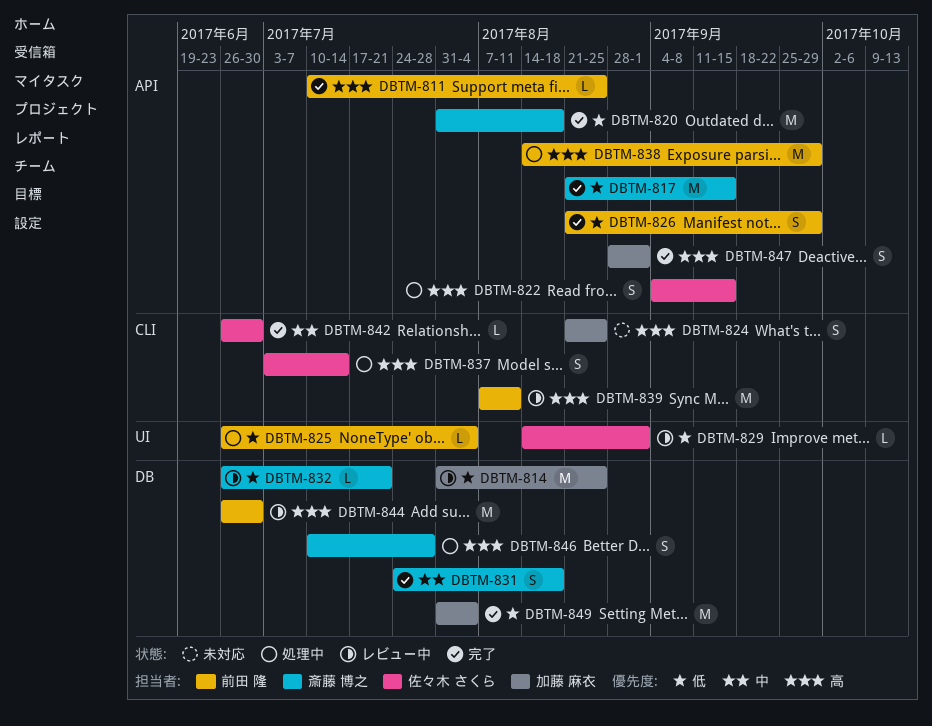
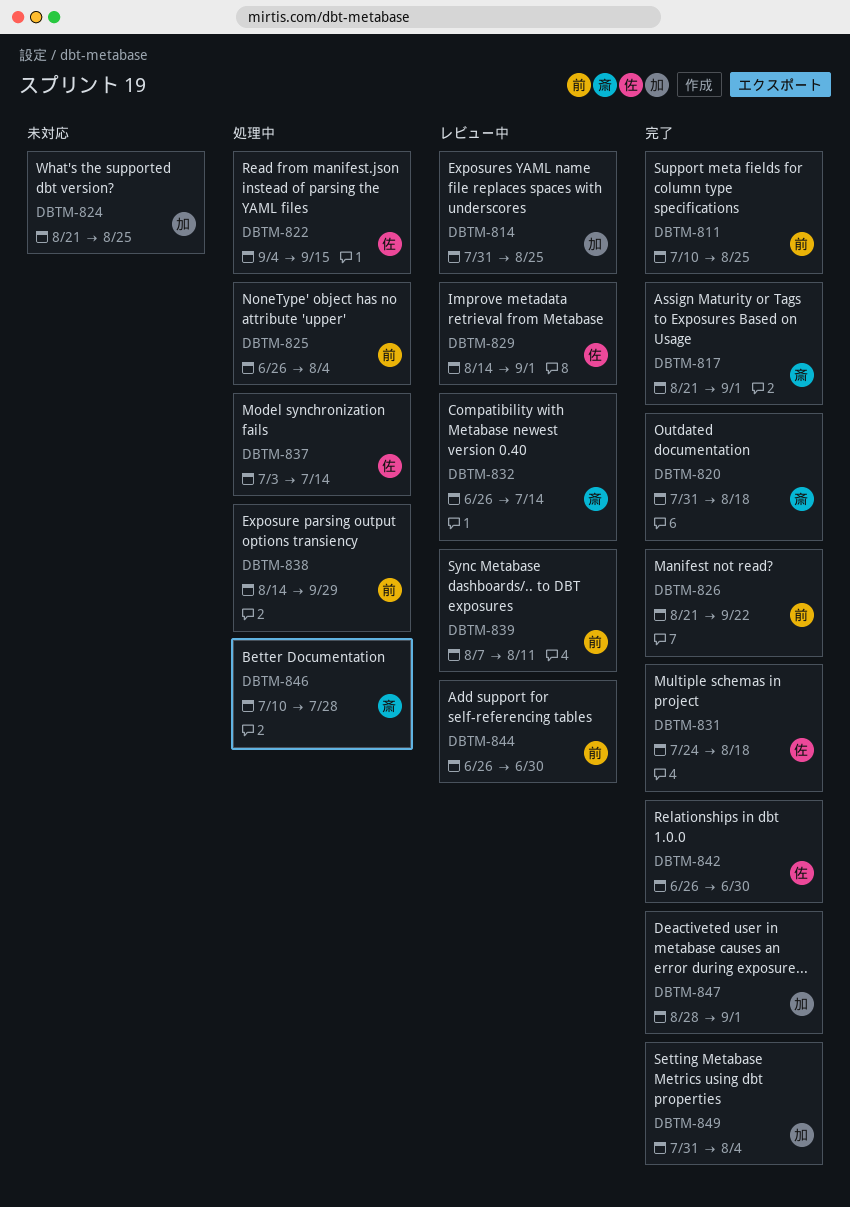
DBTM-817, due: Sep 15 -> Sep 1
DBTM-826, due: Sep 29 -> Sep 22
DBTM-831, owner: 斎藤 博之 -> 佐々木 さくら
DBTM-832, due: Jul 21 -> Jul 14

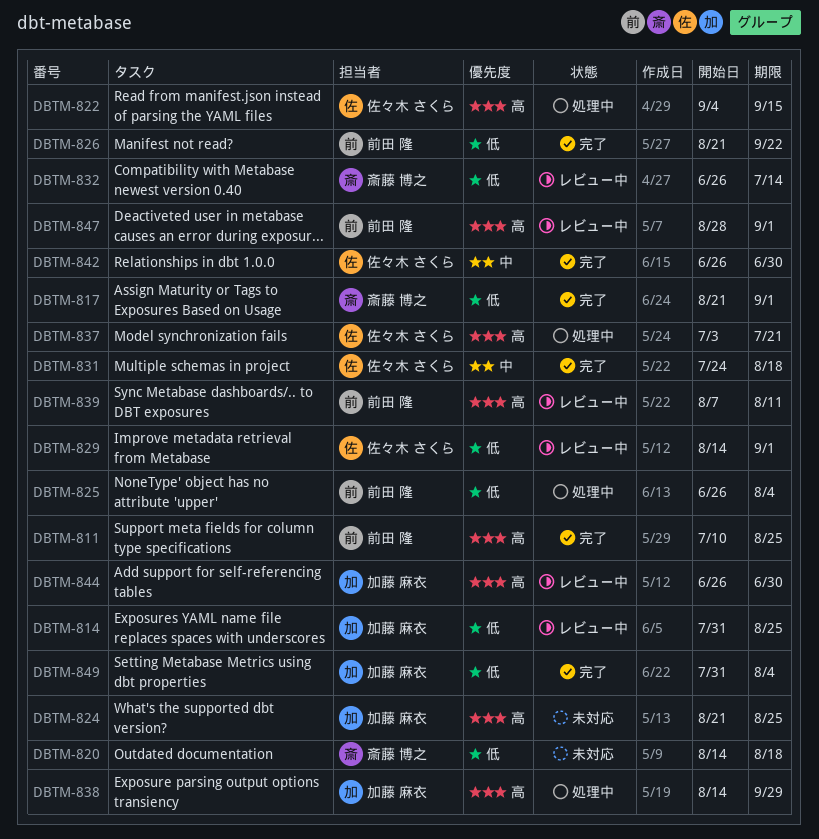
DBTM-820, status: 完了 -> 未対応
DBTM-820, start: Jul 31 -> Aug 14
DBTM-837, due: Jul 14 -> Jul 21
DBTM-838, owner: 前田 隆 -> 加藤 麻衣
DBTM-844, owner: 前田 隆 -> 加藤 麻衣
DBTM-846: present -> none
DBTM-847, status: 完了 -> レビュー中
DBTM-847, owner: 加藤 麻衣 -> 前田 隆

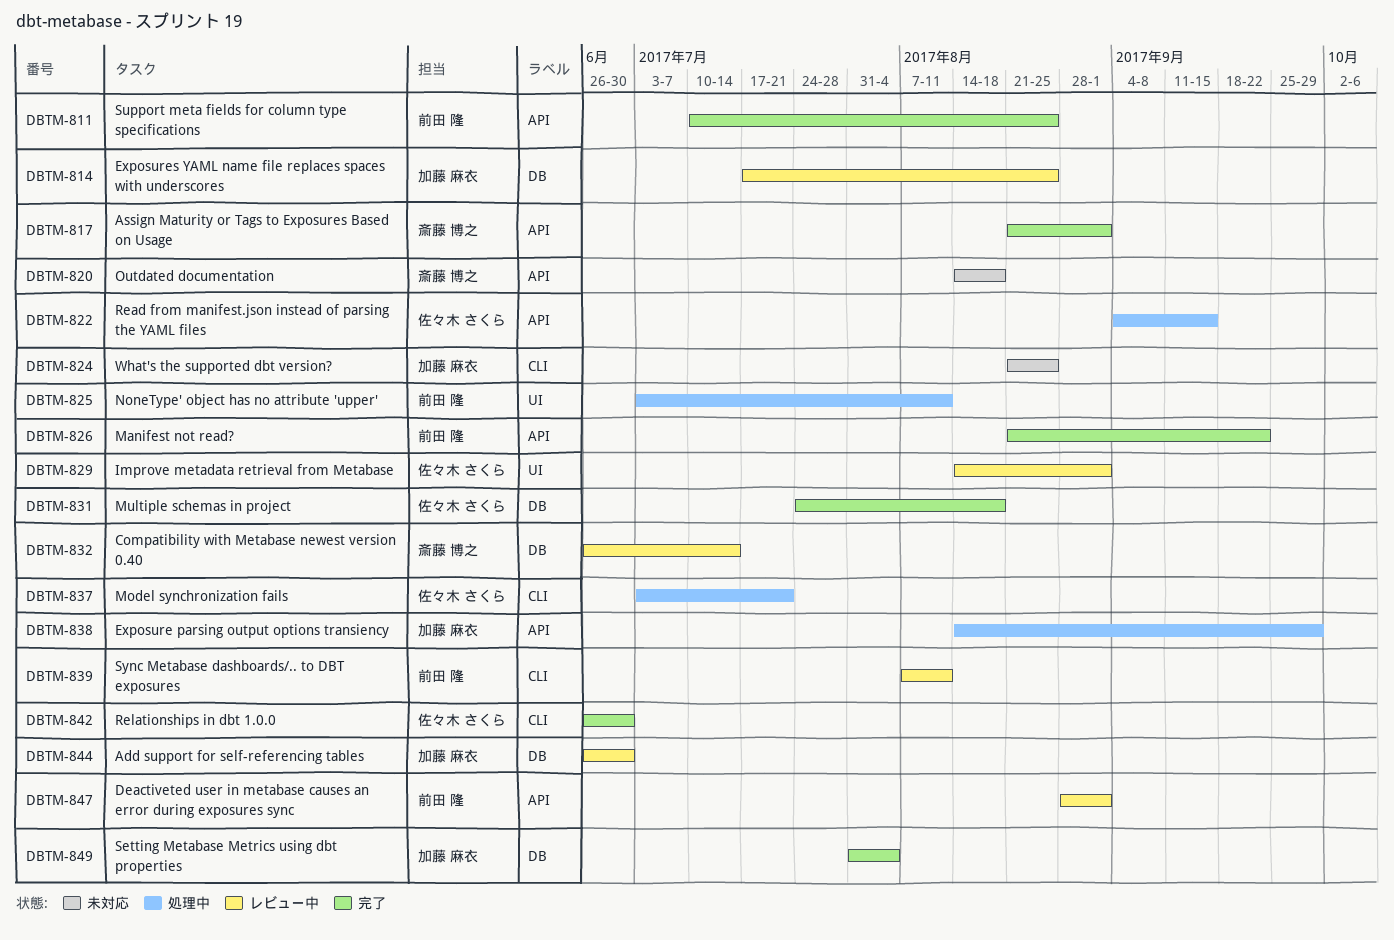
DBTM-814, start: Jul 31 -> Jul 17
DBTM-825, start: Jun 26 -> Jul 3
DBTM-825, due: Aug 4 -> Aug 11

